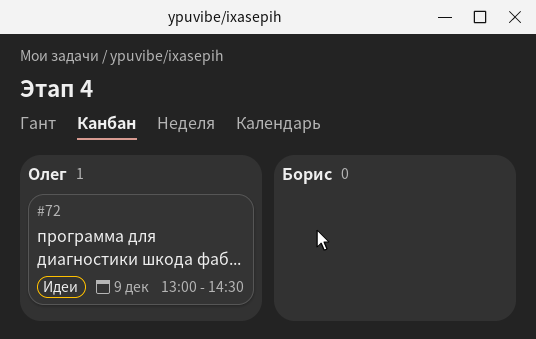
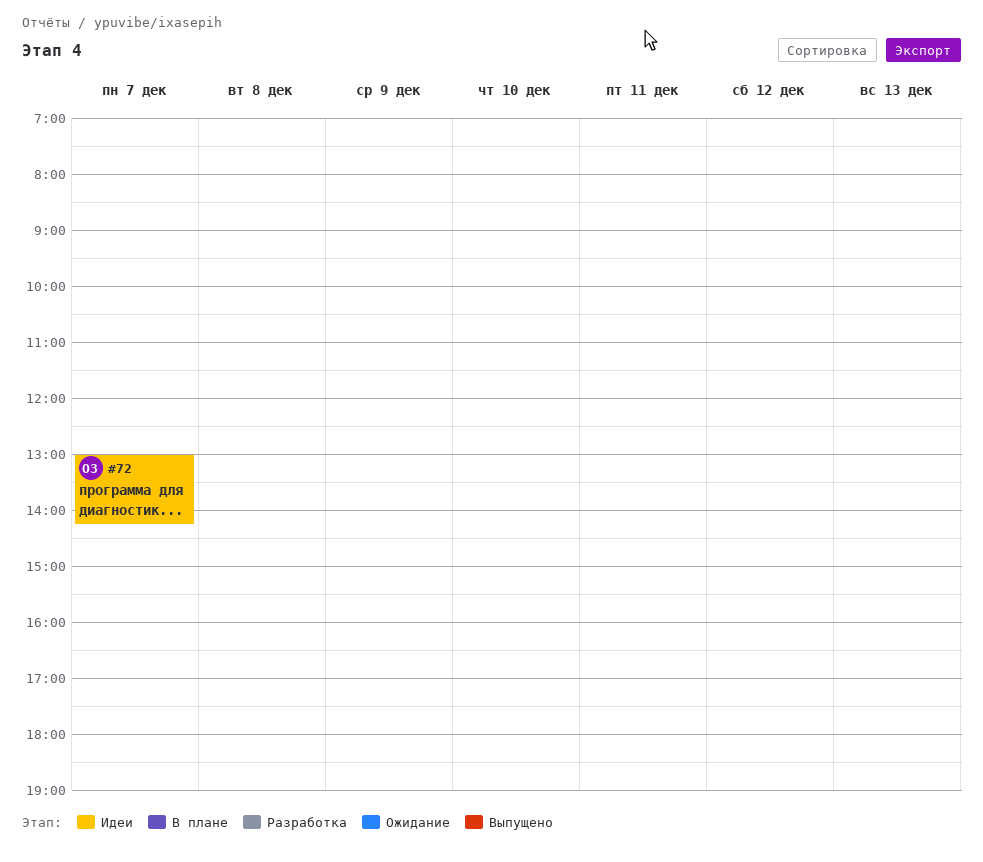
#72, day: Dec 9 -> Dec 7
#72, ends: 14:30 -> 14:15

